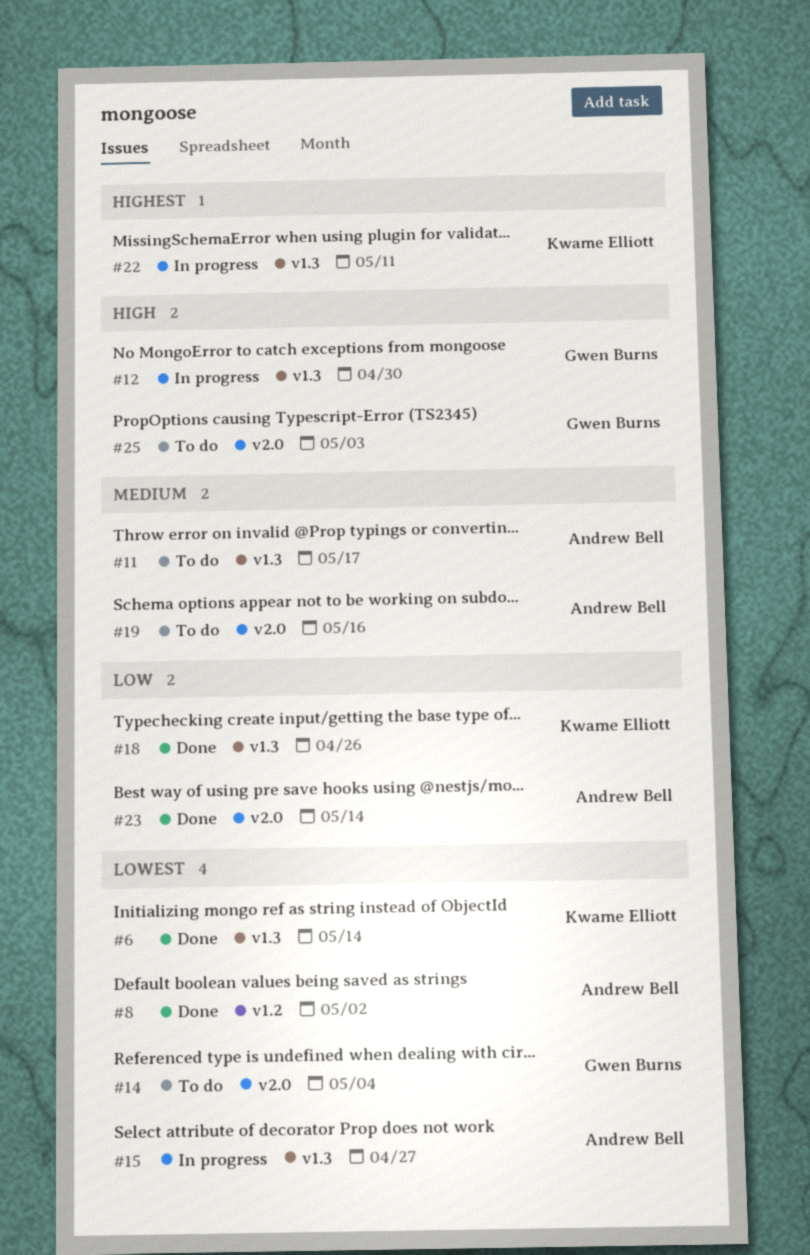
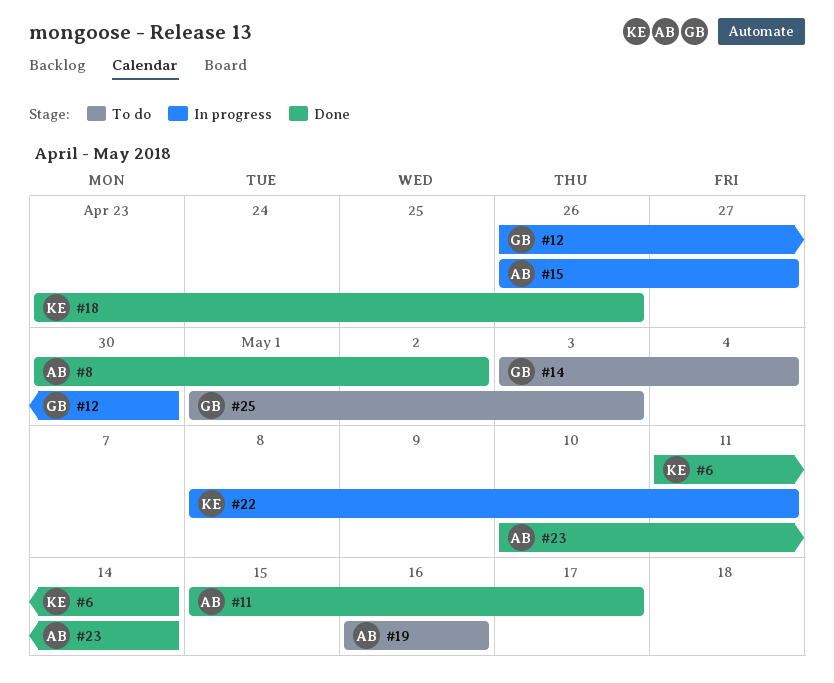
#11, status: To do -> Done

